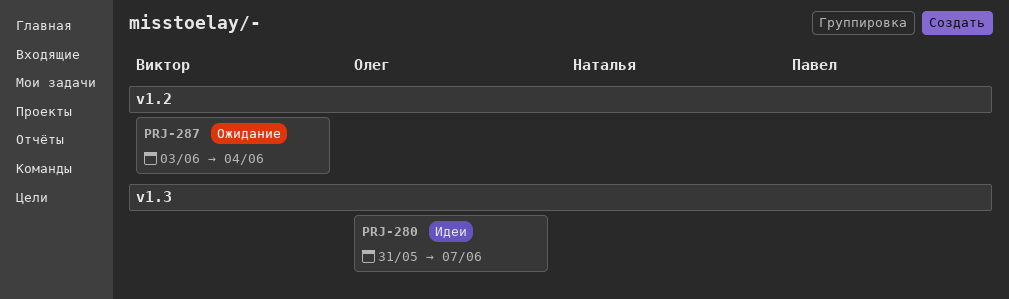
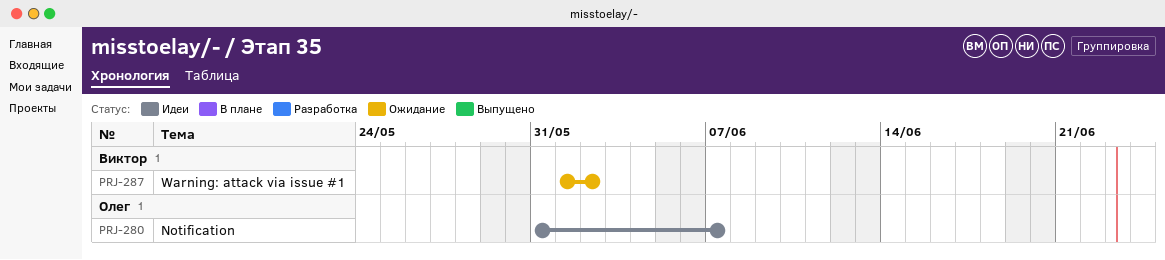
PRJ-287, start: Jun 3 -> Jun 1
PRJ-287, due: Jun 4 -> Jun 2

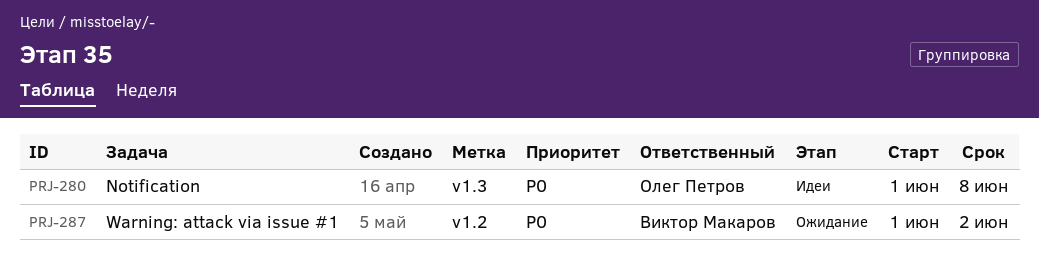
PRJ-280, start: May 31 -> Jun 1
PRJ-280, due: Jun 7 -> Jun 8

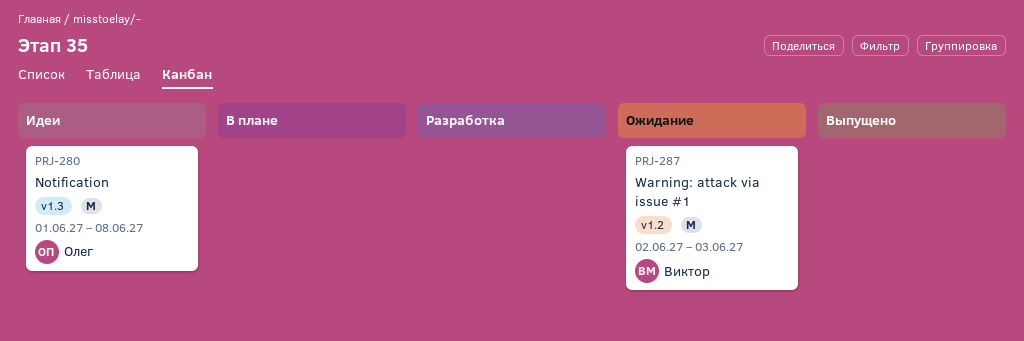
PRJ-287, start: Jun 1 -> Jun 2
PRJ-287, due: Jun 2 -> Jun 3

